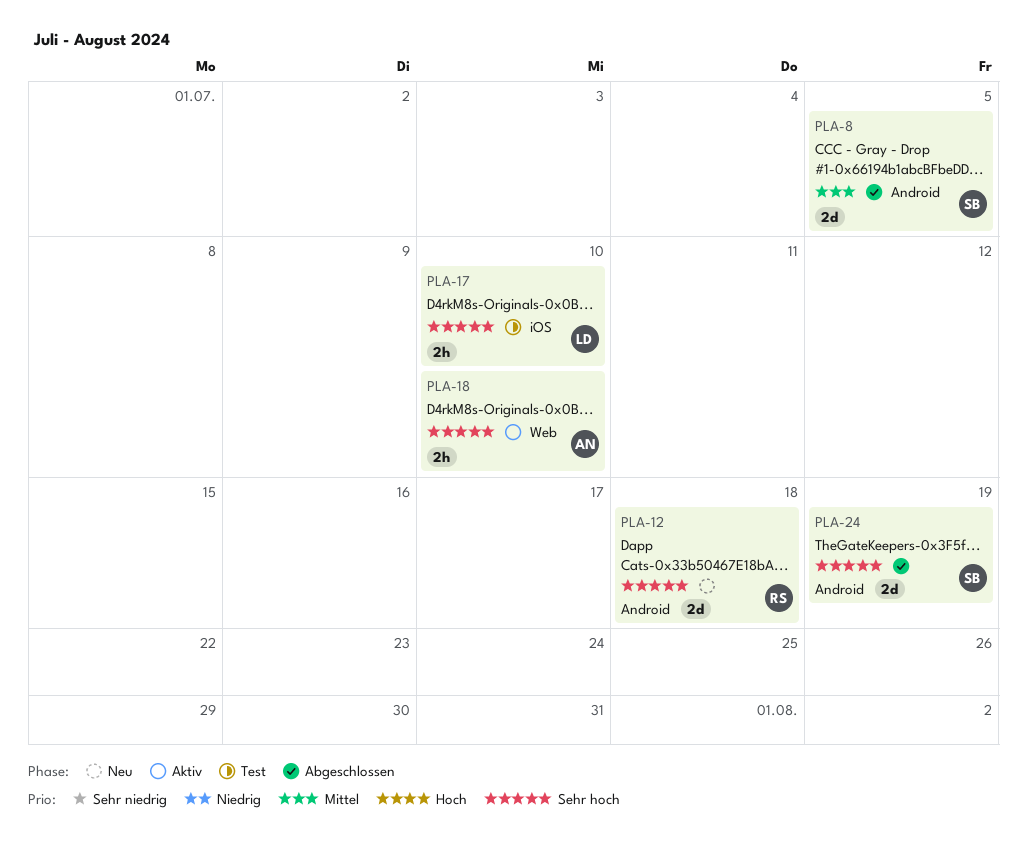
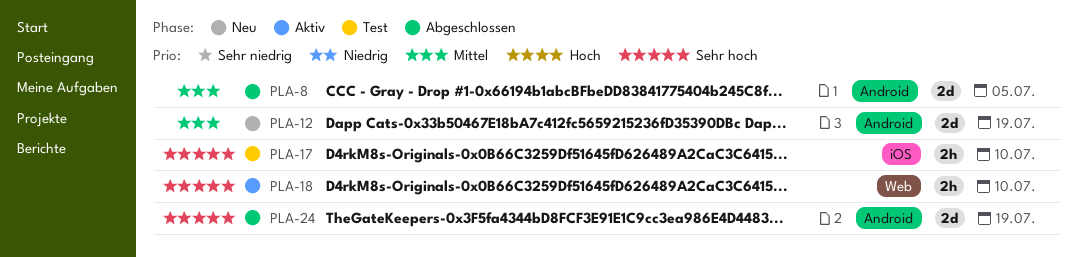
PLA-12, priority: Sehr hoch -> Mittel
PLA-12, due: Jul 18 -> Jul 19

